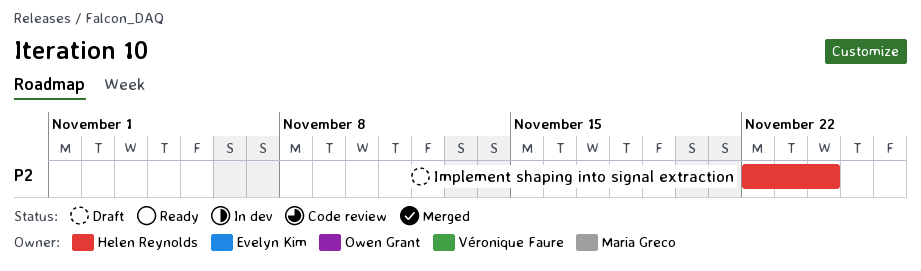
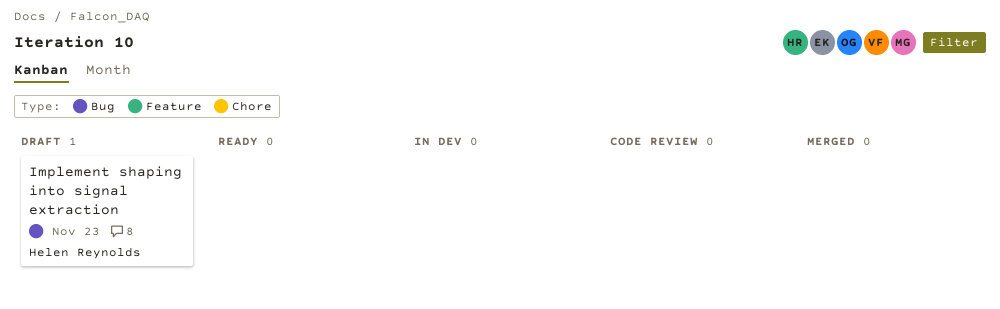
Implement shaping into signal extraction, due: Nov 24 -> Nov 23

